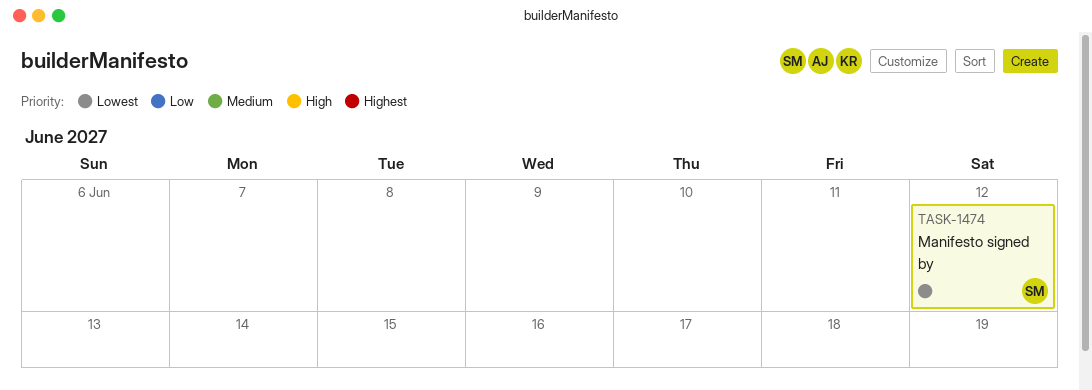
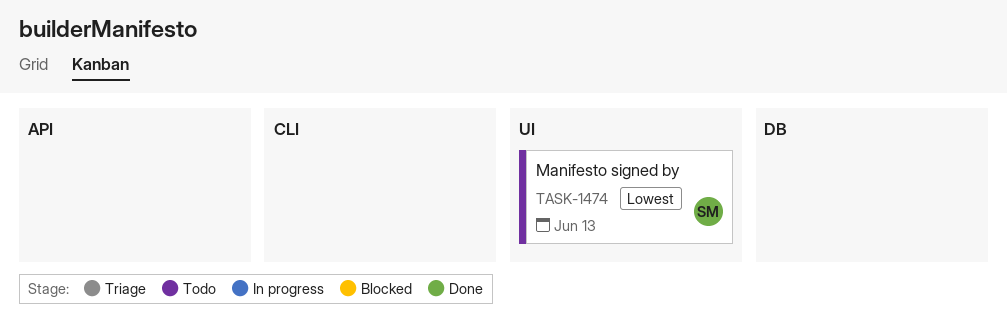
TASK-1474, due: Jun 12 -> Jun 13

